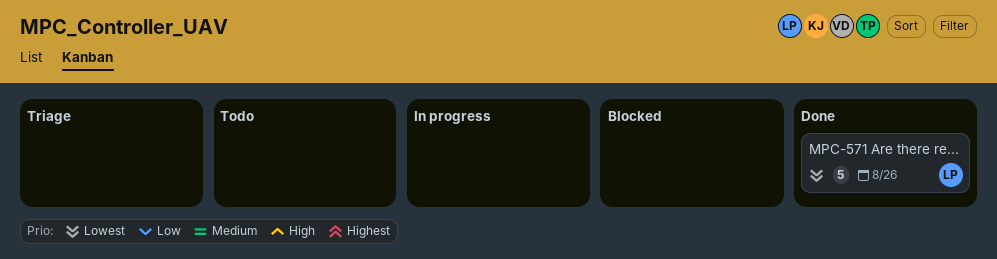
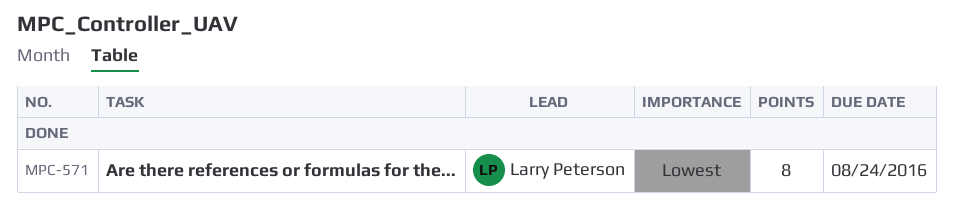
MPC-571, estimate: 5 -> 8
MPC-571, due: Aug 26 -> Aug 24

